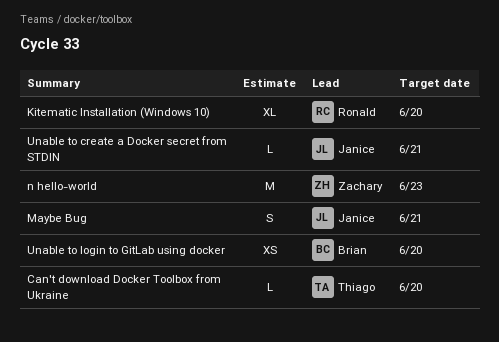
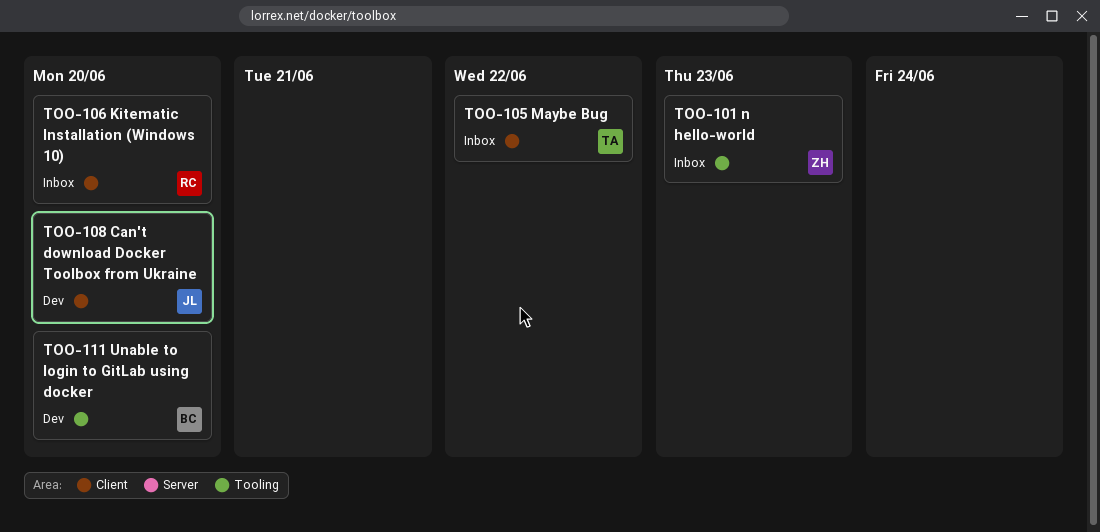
Can't download Docker Toolbox from Ukraine, owner: Thiago -> Janice
Maybe Bug, owner: Janice -> Thiago
Maybe Bug, due: Jun 21 -> Jun 22
Unable to create a Docker secret from STDIN: present -> none

